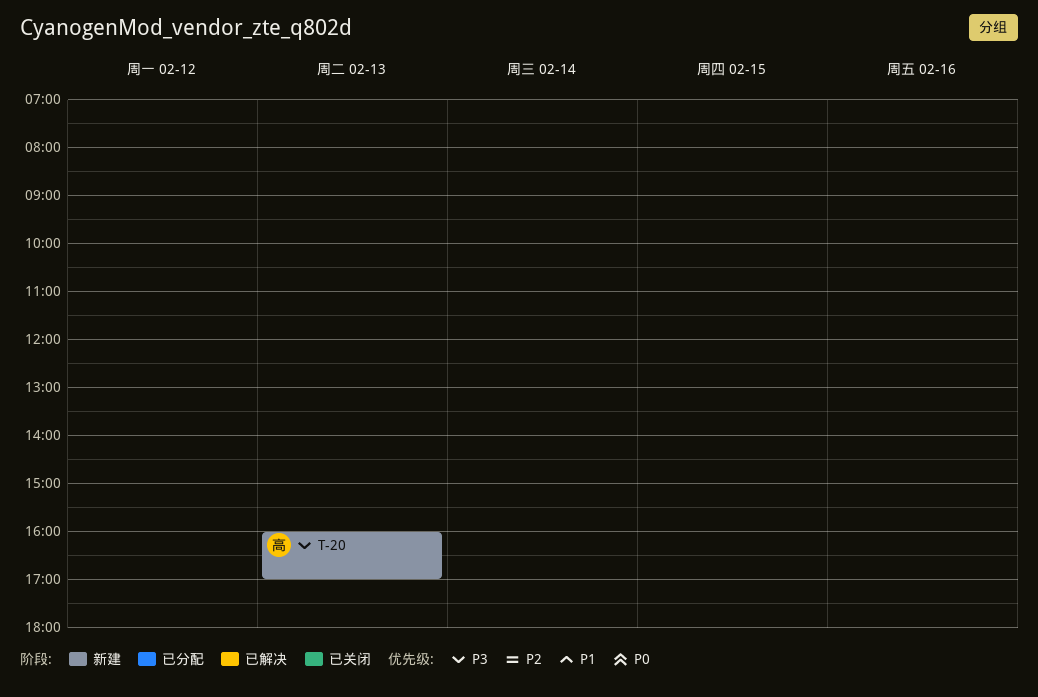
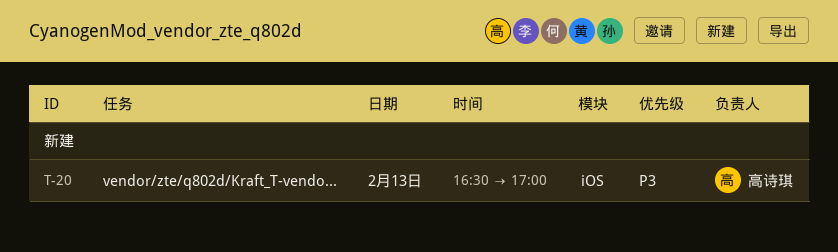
T-20, begins: 16:00 -> 16:30

